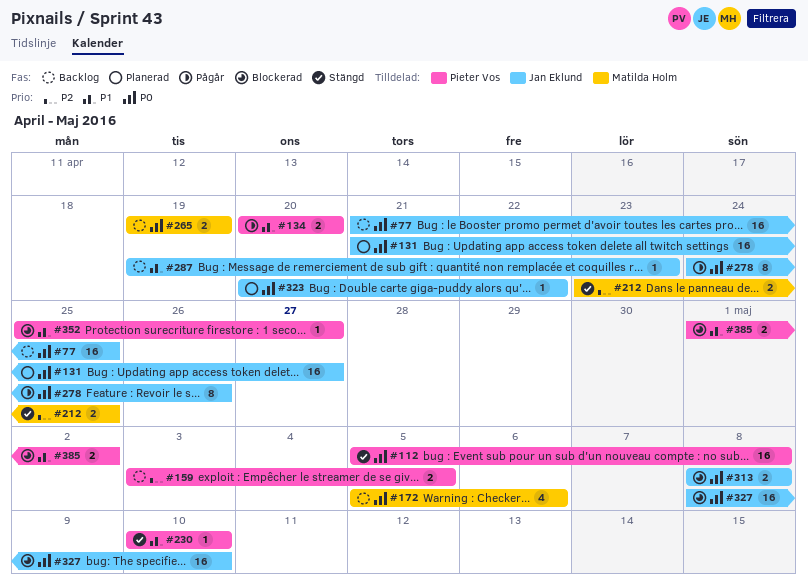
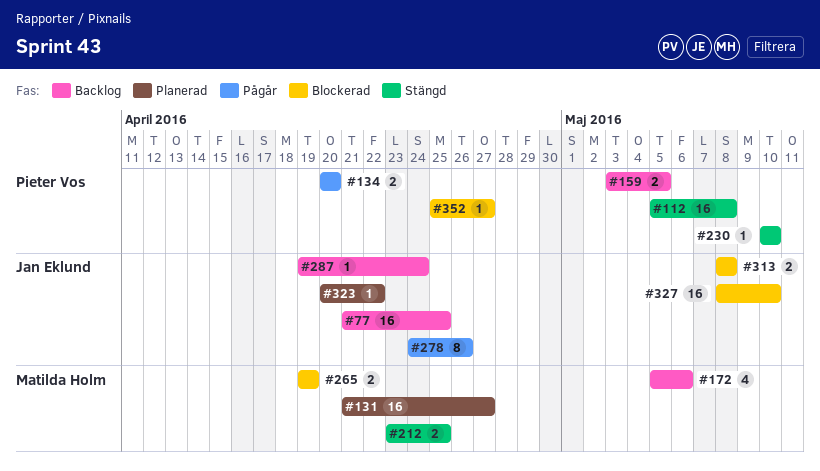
#131, owner: Jan Eklund -> Matilda Holm
#265, status: Backlog -> Blockerad
#287, due: Apr 23 -> Apr 24
#385: present -> none

